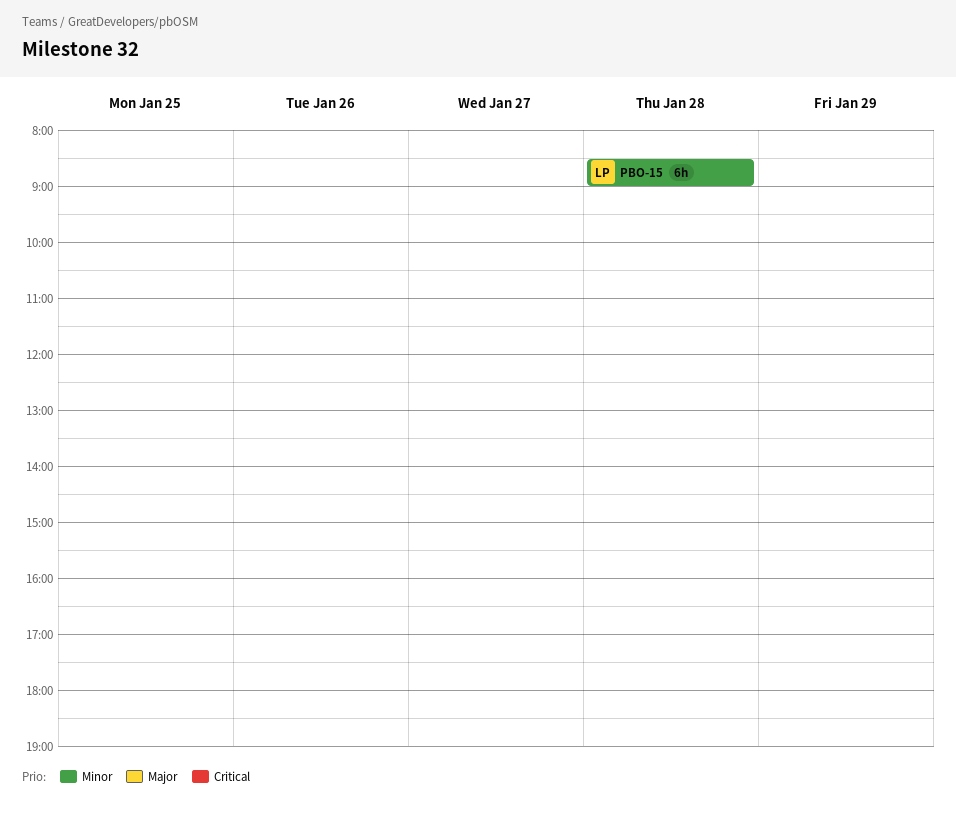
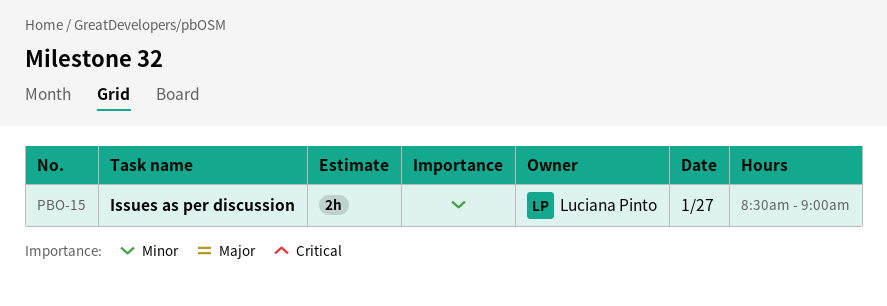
PBO-15, estimate: 6h -> 2h
PBO-15, day: Jan 28 -> Jan 27

